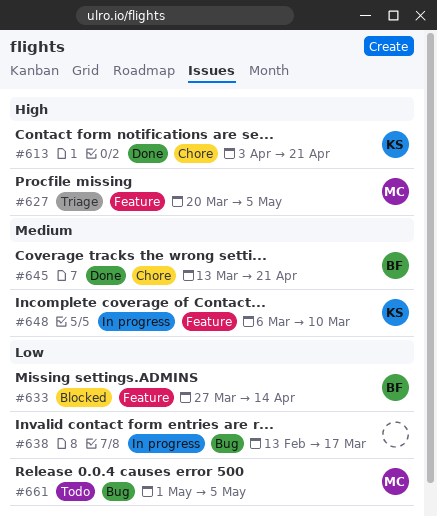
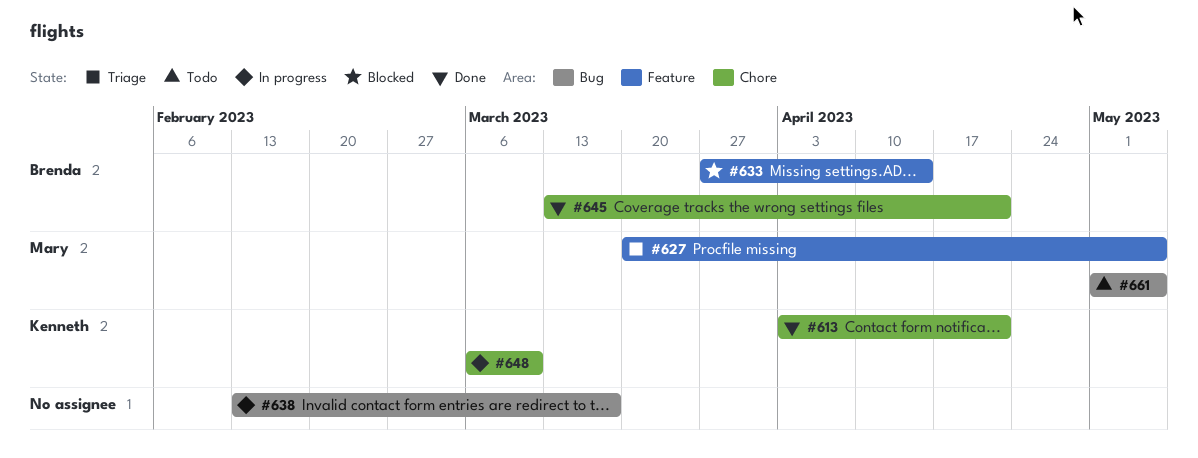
#648, label: Feature -> Chore

